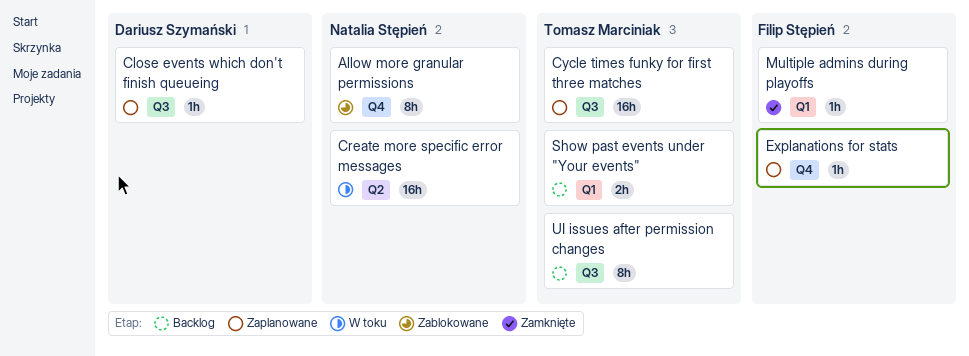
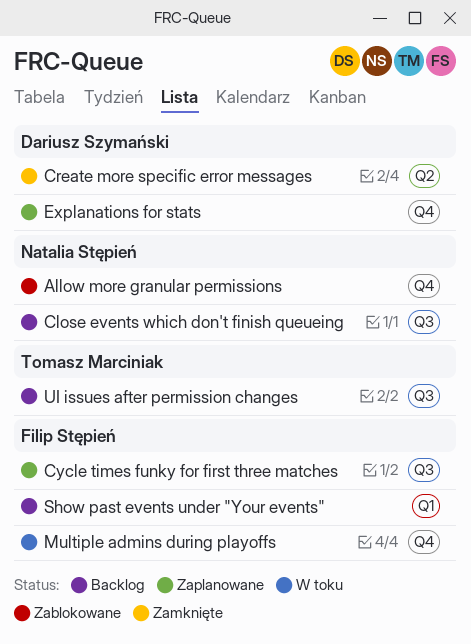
Close events which don't finish queueing, status: Zaplanowane -> Backlog
Close events which don't finish queueing, owner: Dariusz Szymański -> Natalia Stępień
Create more specific error messages, status: W toku -> Zamknięte
Create more specific error messages, owner: Natalia Stępień -> Dariusz Szymański
Cycle times funky for first three matches, owner: Tomasz Marciniak -> Filip Stępień
Explanations for stats, owner: Filip Stępień -> Dariusz Szymański
Multiple admins during playoffs, status: Zamknięte -> W toku
Multiple admins during playoffs, label: Q1 -> Q4
Show past events under "Your events", owner: Tomasz Marciniak -> Filip Stępień

